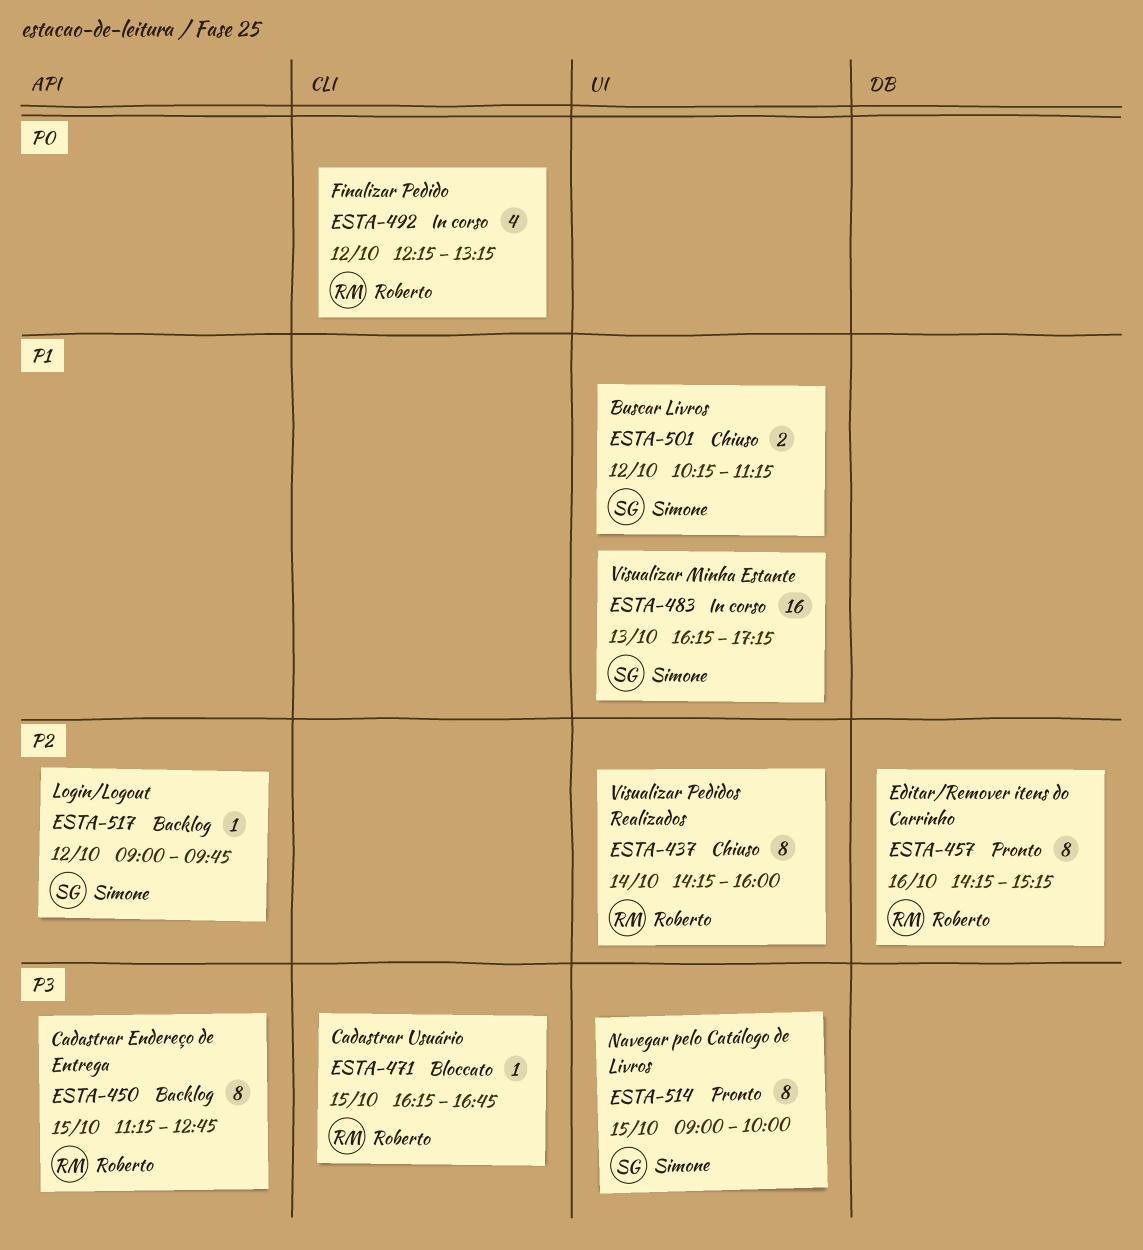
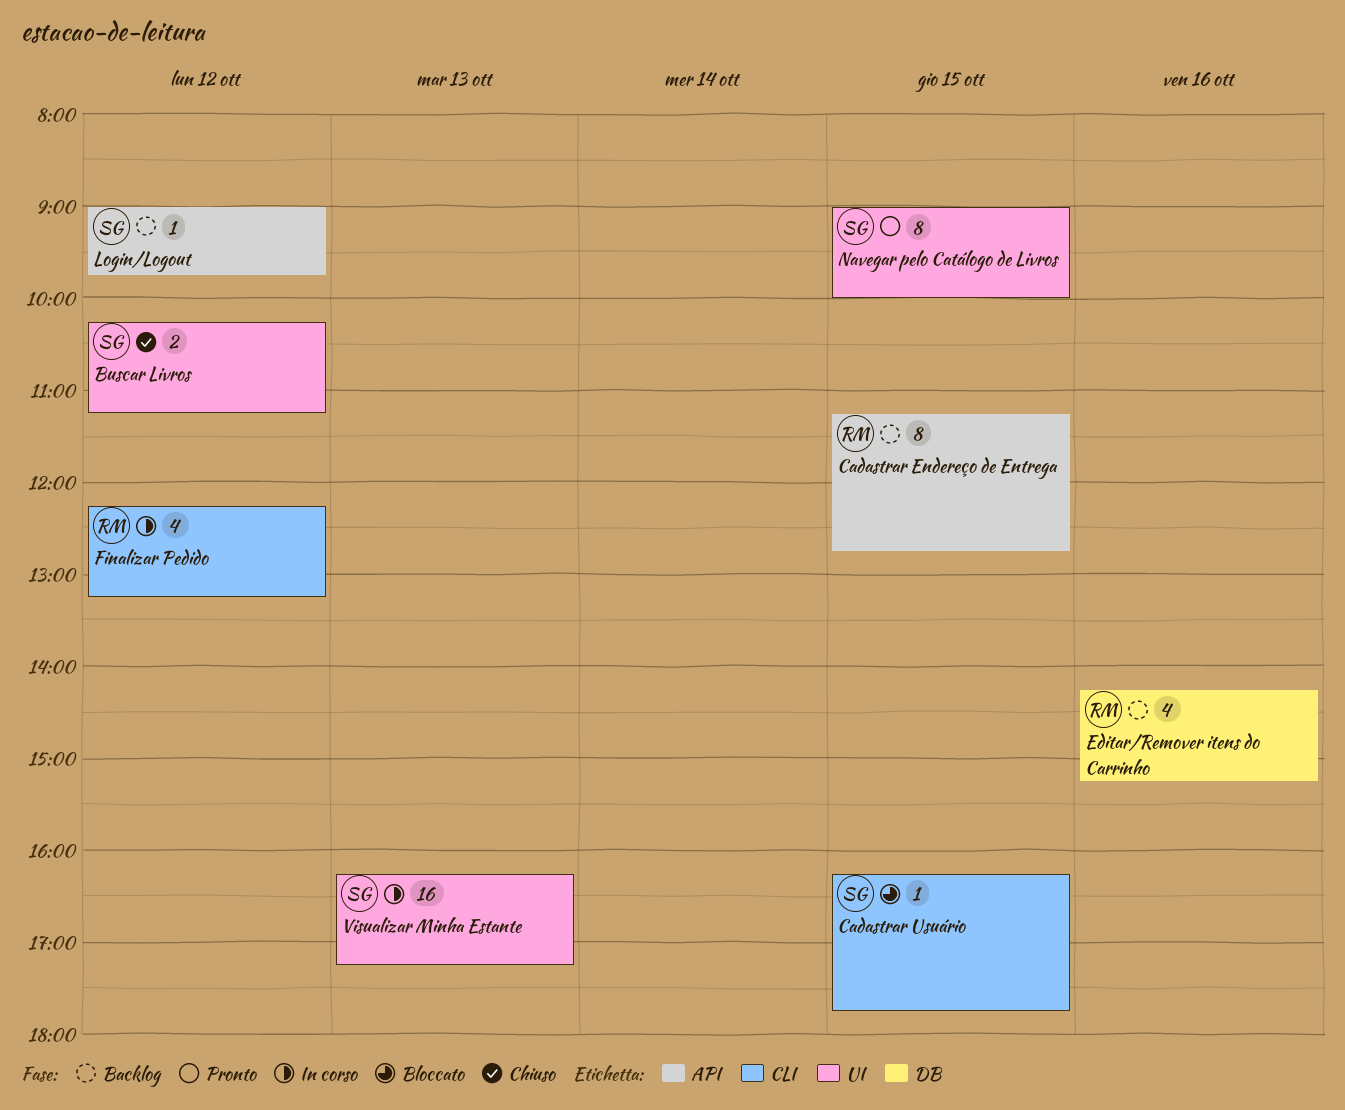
Cadastrar Usuário, owner: Roberto -> Simone
Cadastrar Usuário, ends: 16:45 -> 17:45
Editar/Remover itens do Carrinho, status: Pronto -> Backlog
Editar/Remover itens do Carrinho, estimate: 8 -> 4
Visualizar Pedidos Realizados: present -> none

